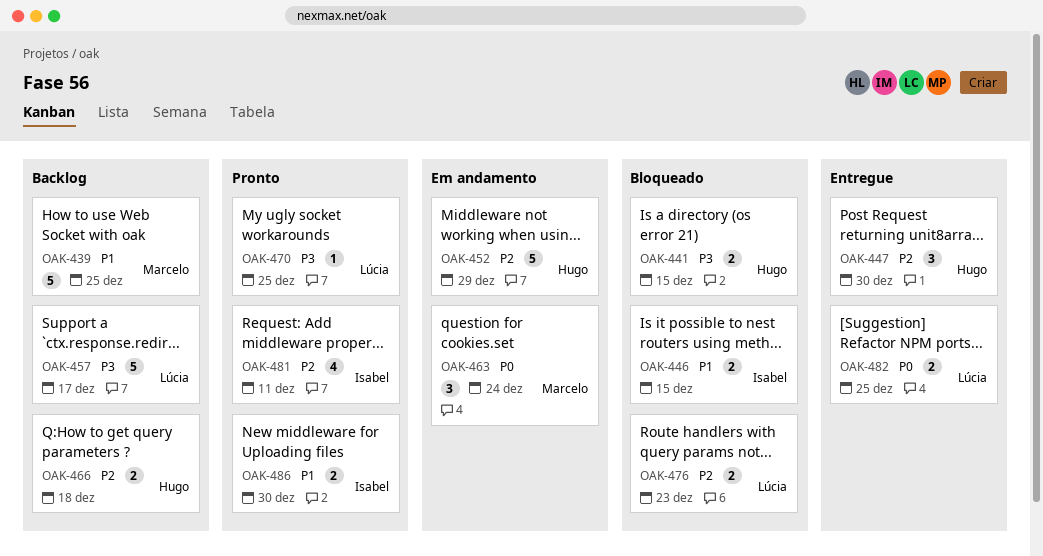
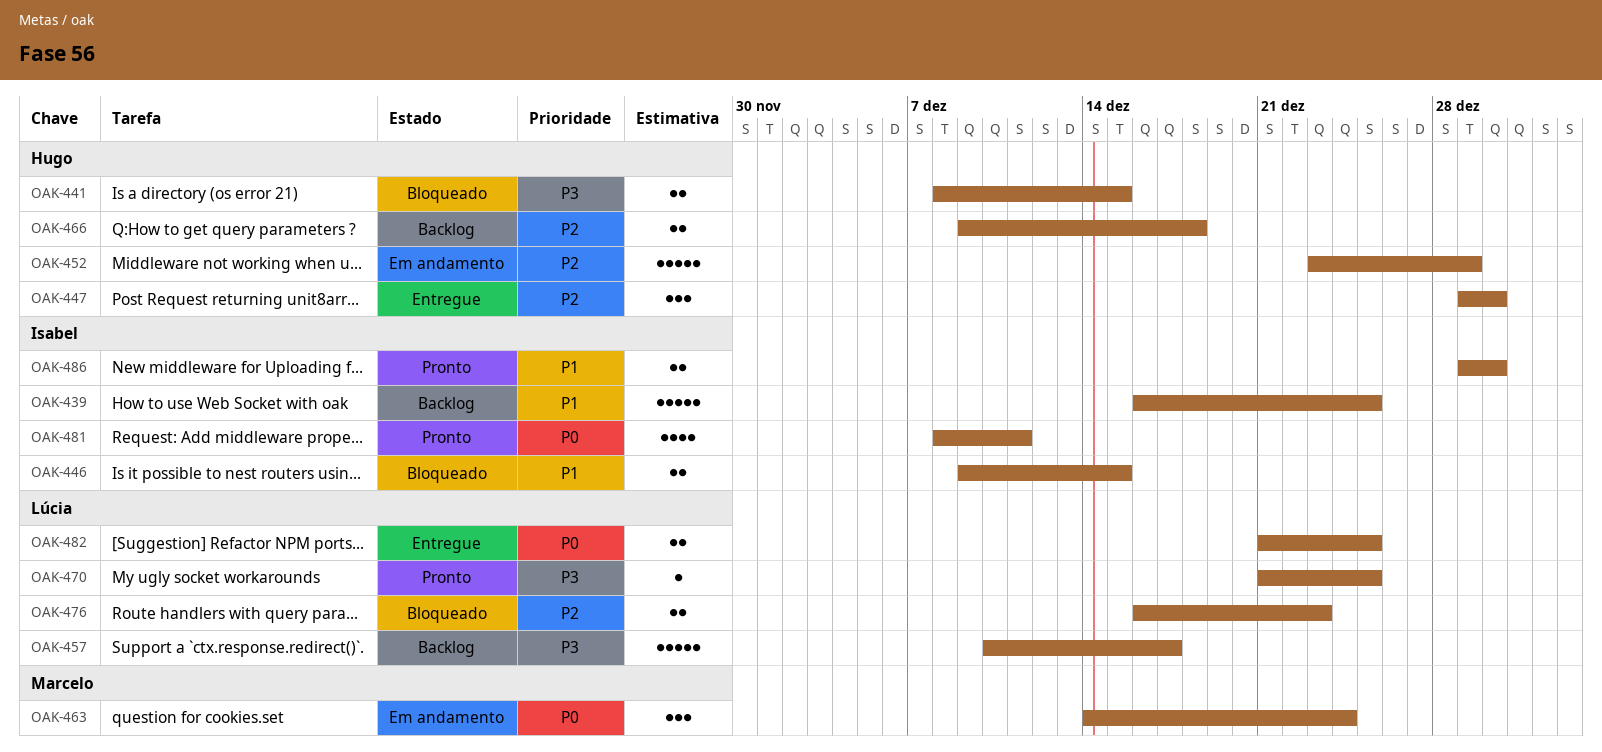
OAK-439, owner: Marcelo -> Isabel
OAK-481, priority: P2 -> P0

